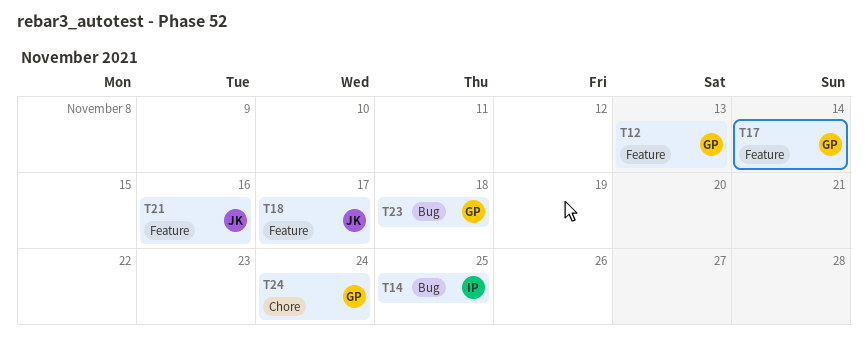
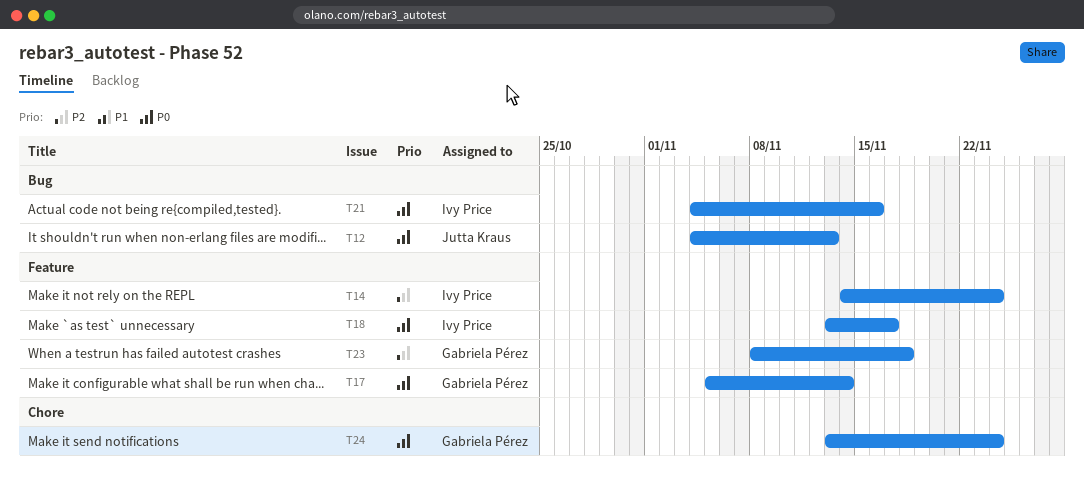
T12, owner: Gabriela Pérez -> Jutta Kraus
T12, label: Feature -> Bug
T14, label: Bug -> Feature
T14, due: Nov 25 -> Nov 24
T18, owner: Jutta Kraus -> Ivy Price
T21, owner: Jutta Kraus -> Ivy Price
T21, label: Feature -> Bug
T23, label: Bug -> Feature

